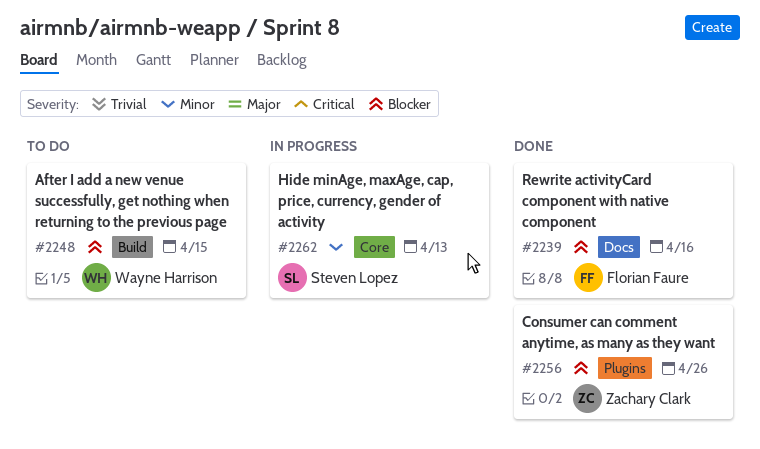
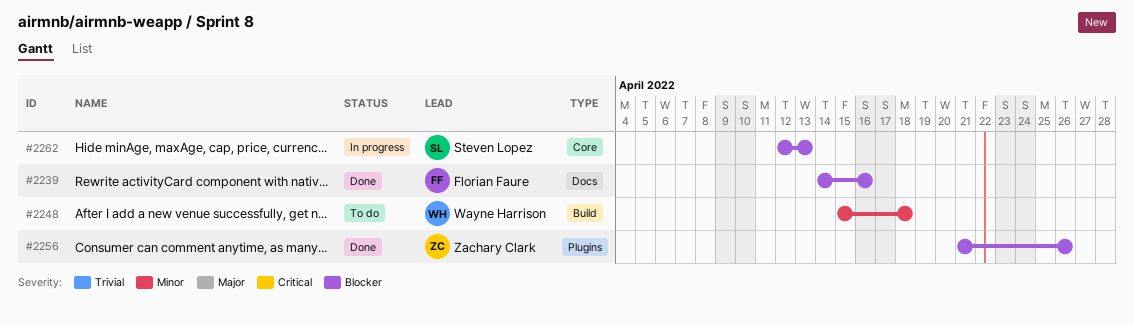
#2248, priority: Blocker -> Minor
#2248, due: Apr 15 -> Apr 18
#2262, priority: Minor -> Blocker

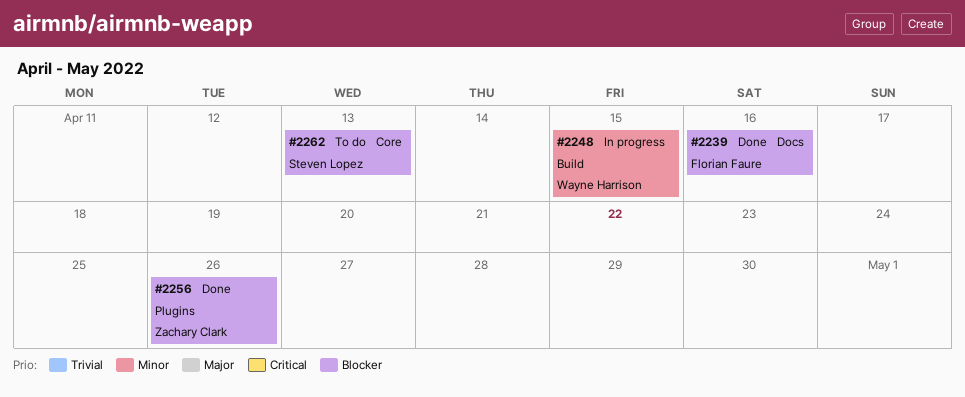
#2248, status: To do -> In progress
#2248, due: Apr 18 -> Apr 15
#2262, status: In progress -> To do

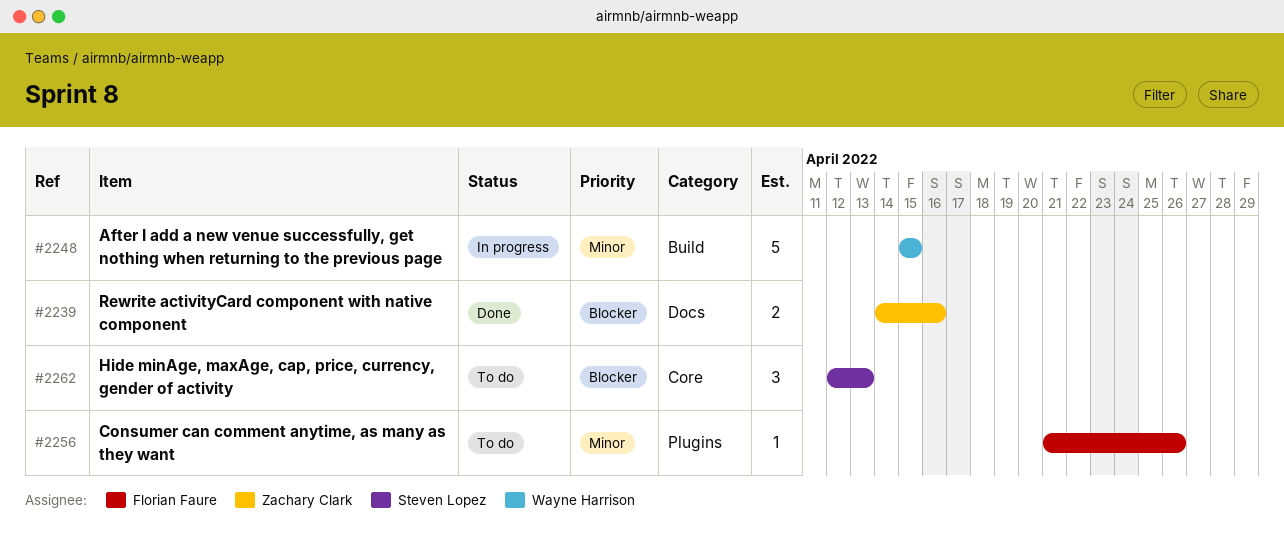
#2239, owner: Florian Faure -> Zachary Clark
#2256, status: Done -> To do
#2256, owner: Zachary Clark -> Florian Faure
#2256, priority: Blocker -> Minor

